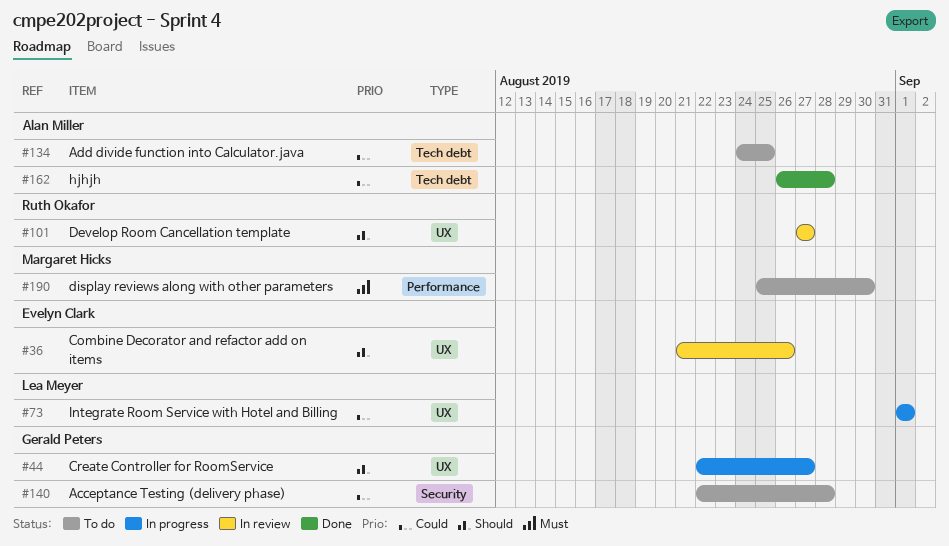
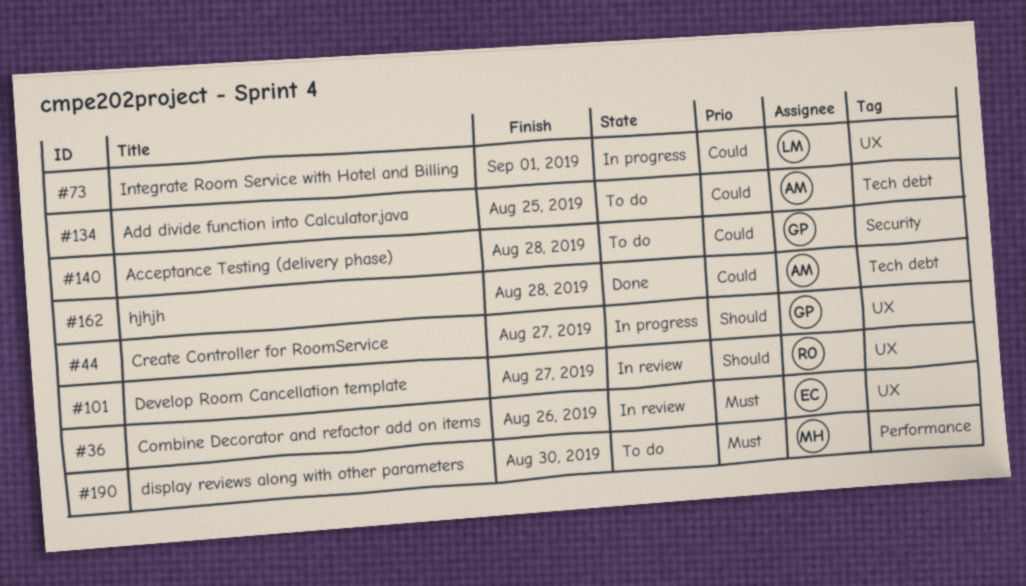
#36, priority: Should -> Must

